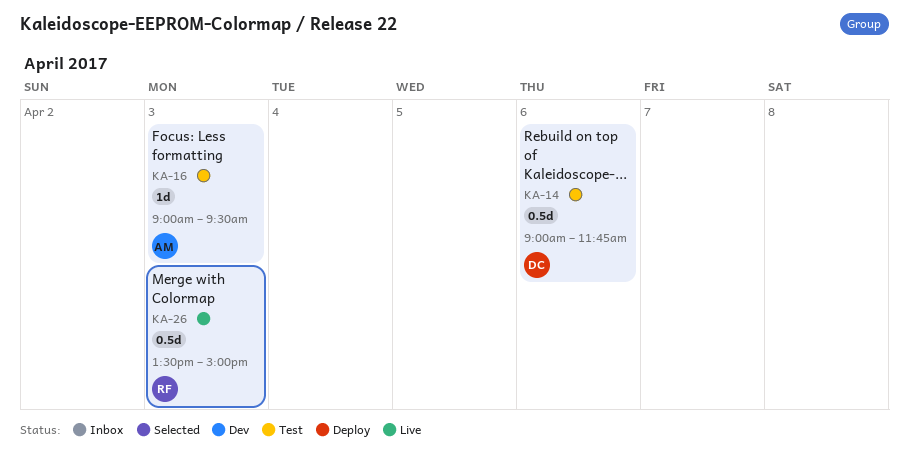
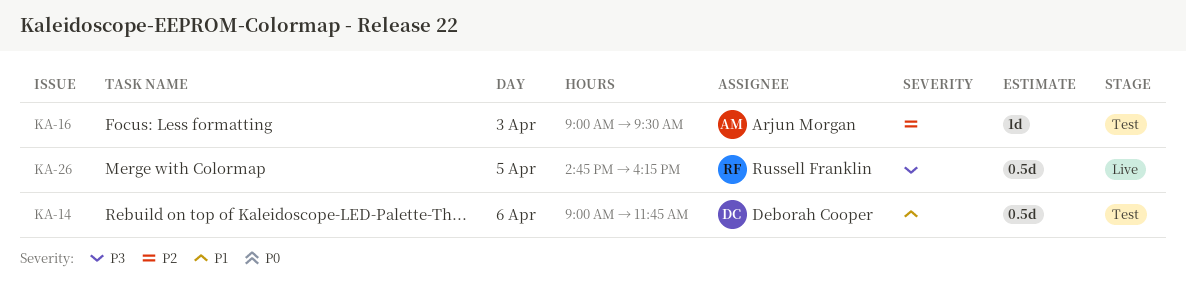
KA-26, day: Apr 3 -> Apr 5
KA-26, begins: 13:30 -> 14:45
KA-26, ends: 15:00 -> 16:15

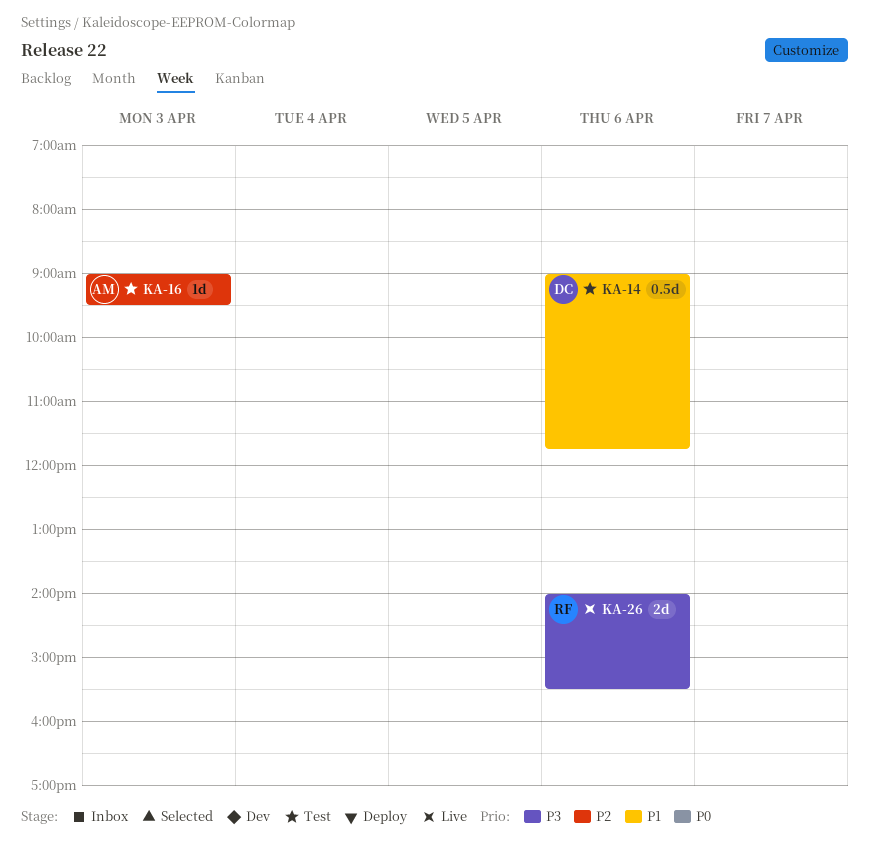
KA-26, estimate: 0.5d -> 2d
KA-26, day: Apr 5 -> Apr 6
KA-26, begins: 14:45 -> 14:00
KA-26, ends: 16:15 -> 15:30

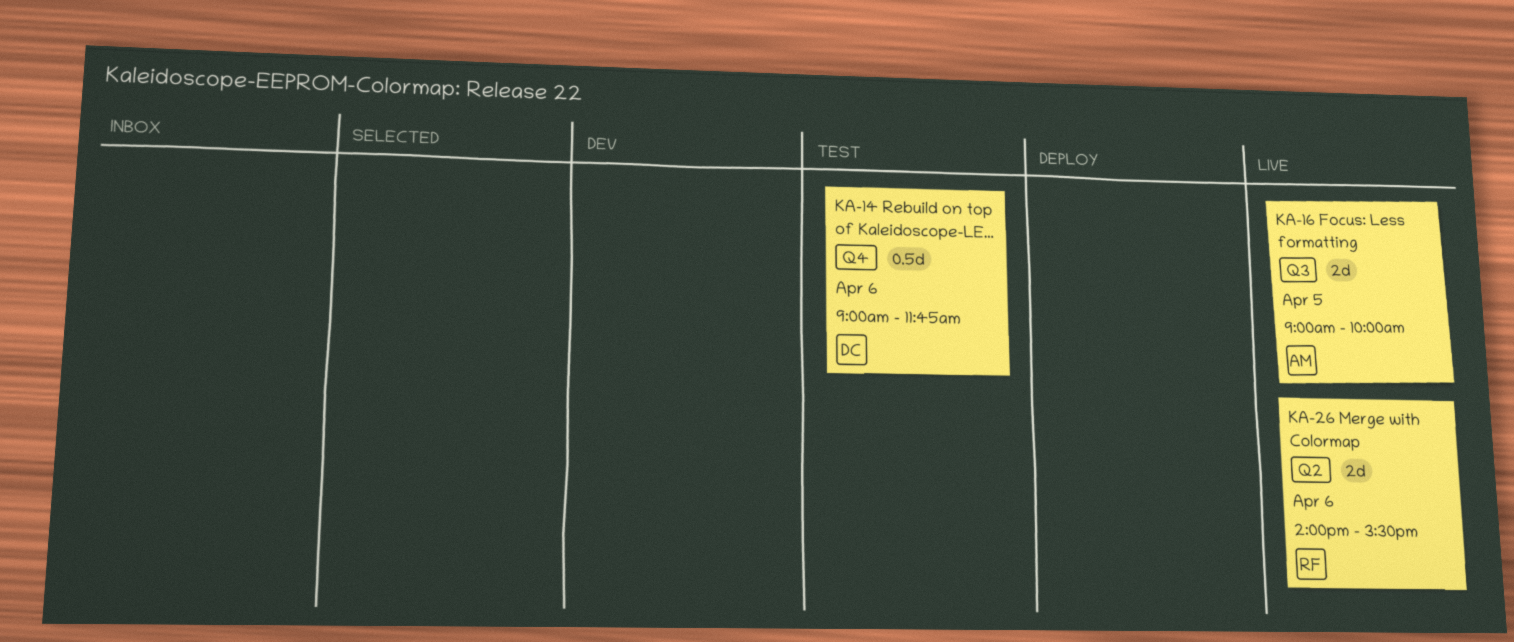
KA-16, status: Test -> Live
KA-16, estimate: 1d -> 2d
KA-16, day: Apr 3 -> Apr 5
KA-16, ends: 09:30 -> 10:00

